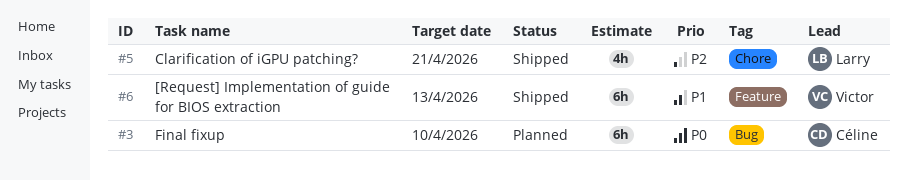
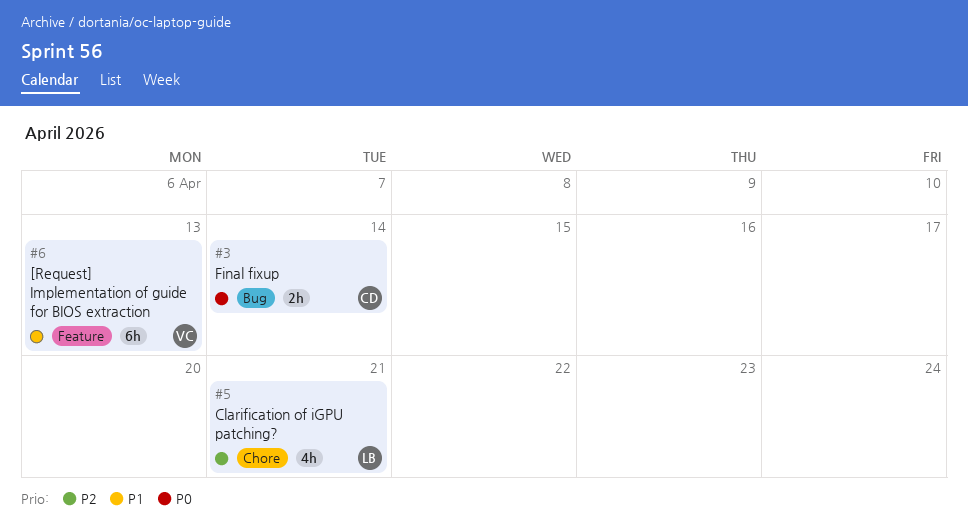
#3, estimate: 6h -> 2h
#3, due: Apr 10 -> Apr 14

